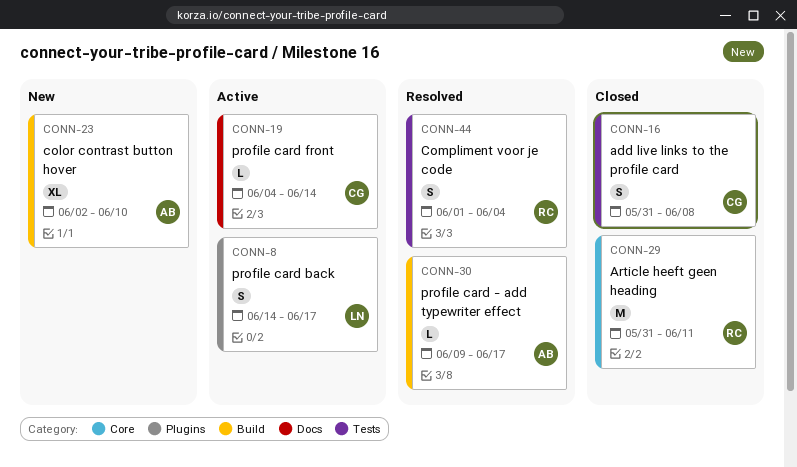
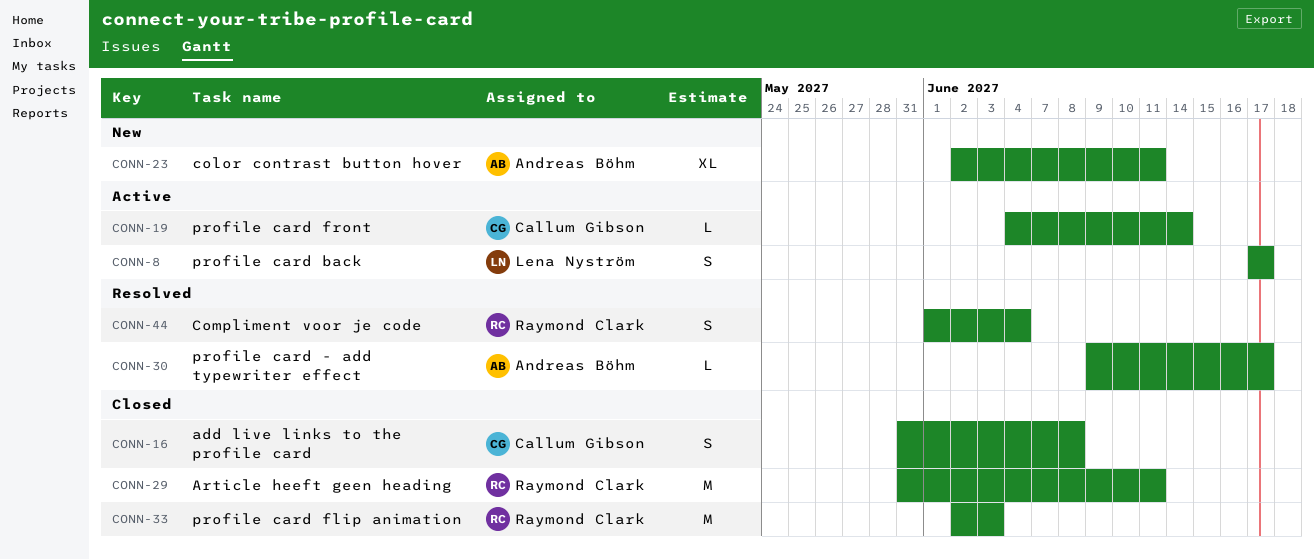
CONN-8, start: Jun 14 -> Jun 17
CONN-23, due: Jun 10 -> Jun 11
CONN-33: none -> present

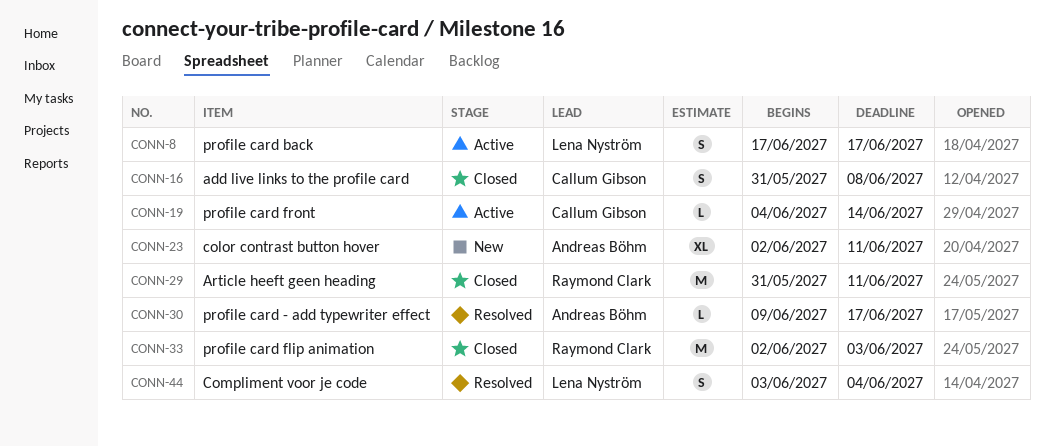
CONN-44, owner: Raymond Clark -> Lena Nyström
CONN-44, start: Jun 1 -> Jun 3

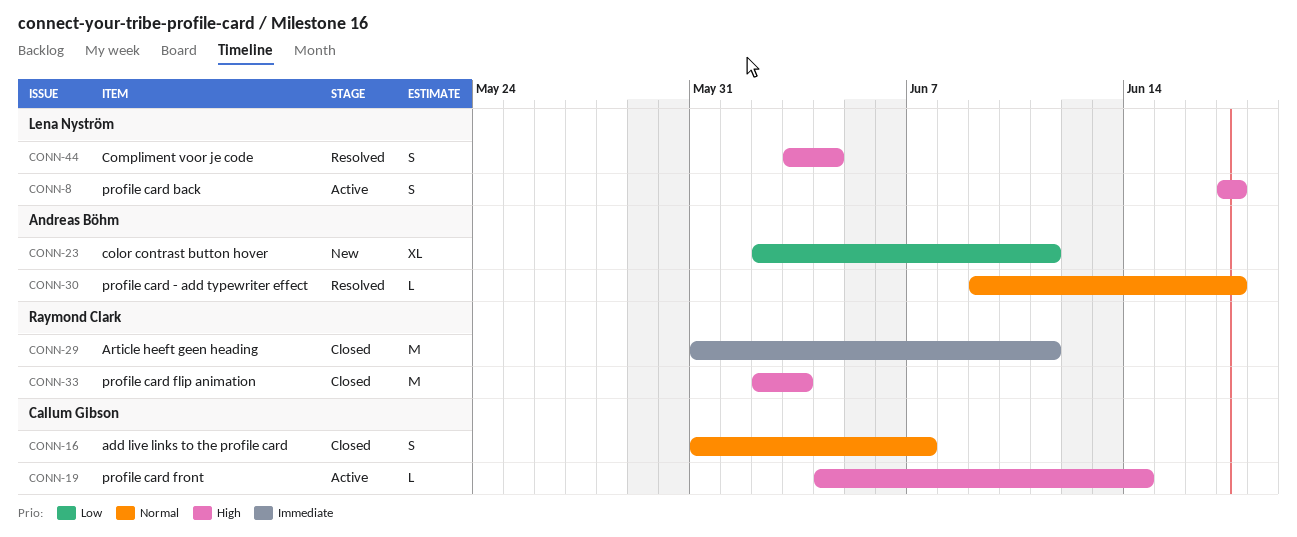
CONN-16, due: Jun 8 -> Jun 7

